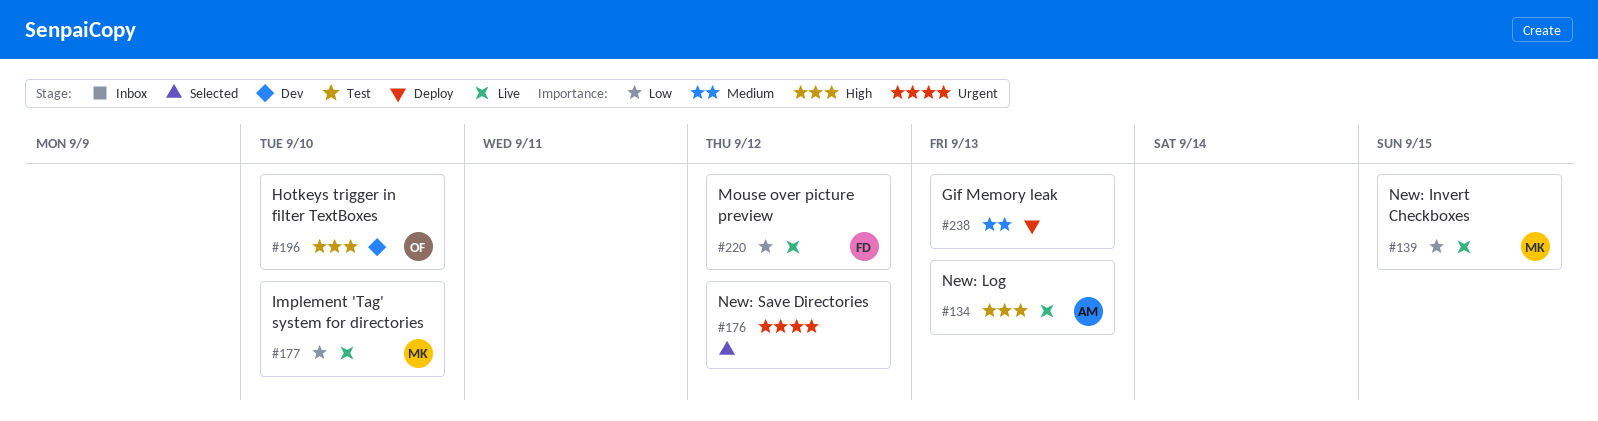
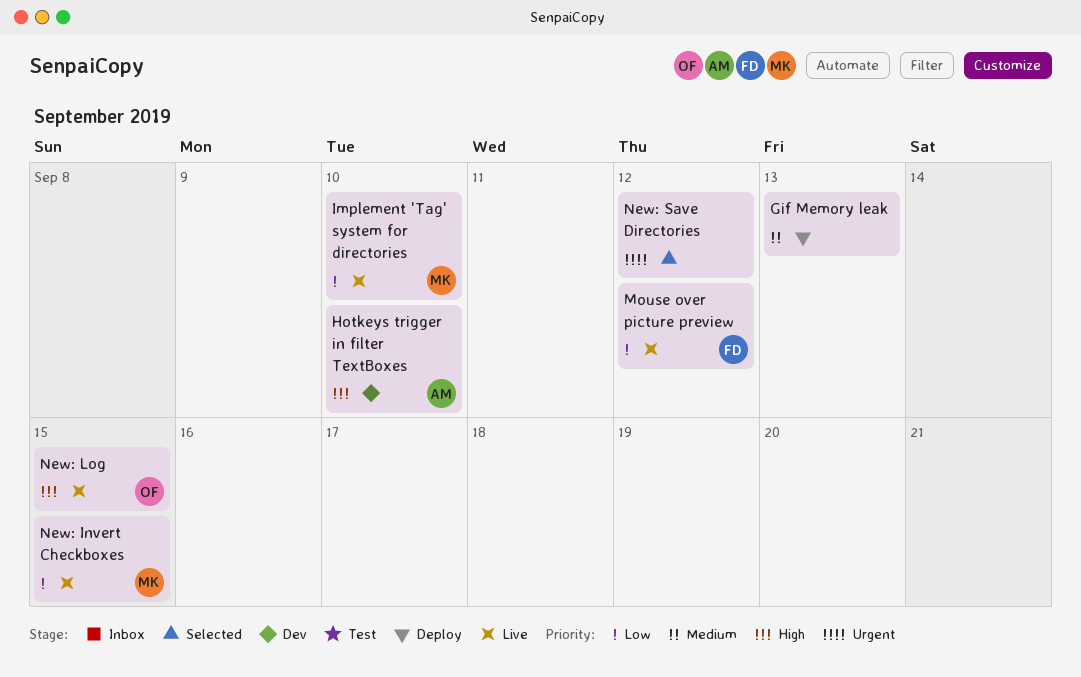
Hotkeys trigger in filter TextBoxes, owner: OF -> AM
New: Log, owner: AM -> OF
New: Log, due: Sep 13 -> Sep 15

